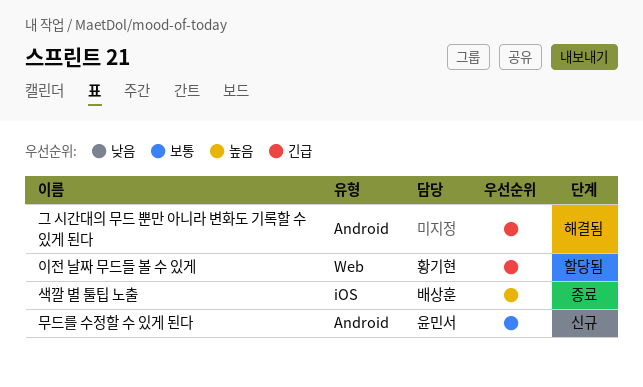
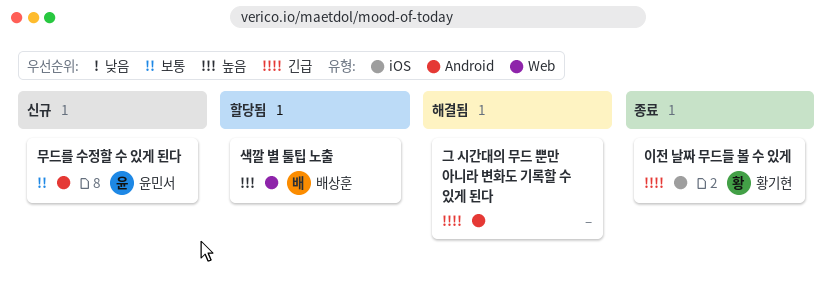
색깔 별 툴팁 노출, status: 종료 -> 할당됨
색깔 별 툴팁 노출, label: iOS -> Web
이전 날짜 무드들 볼 수 있게, status: 할당됨 -> 종료
이전 날짜 무드들 볼 수 있게, label: Web -> iOS

